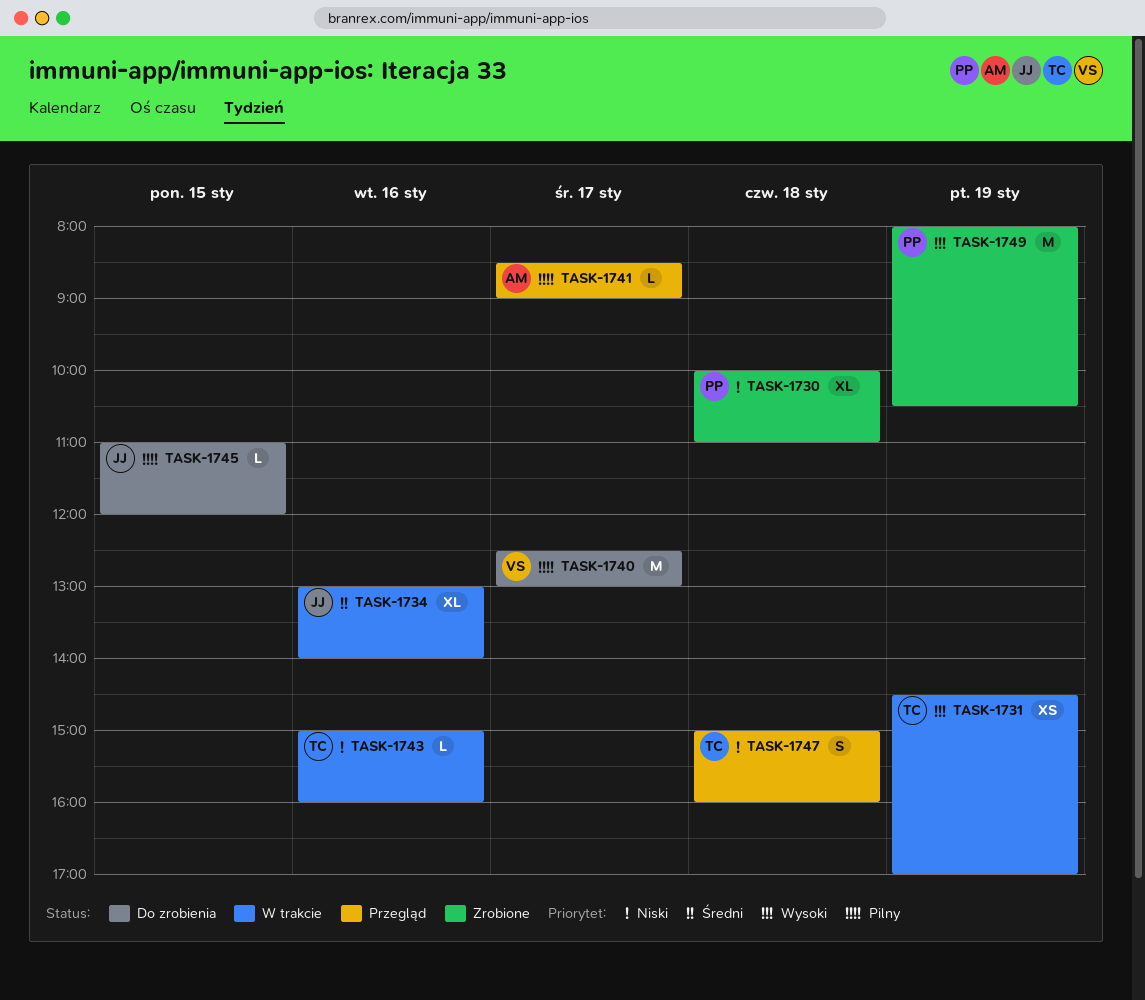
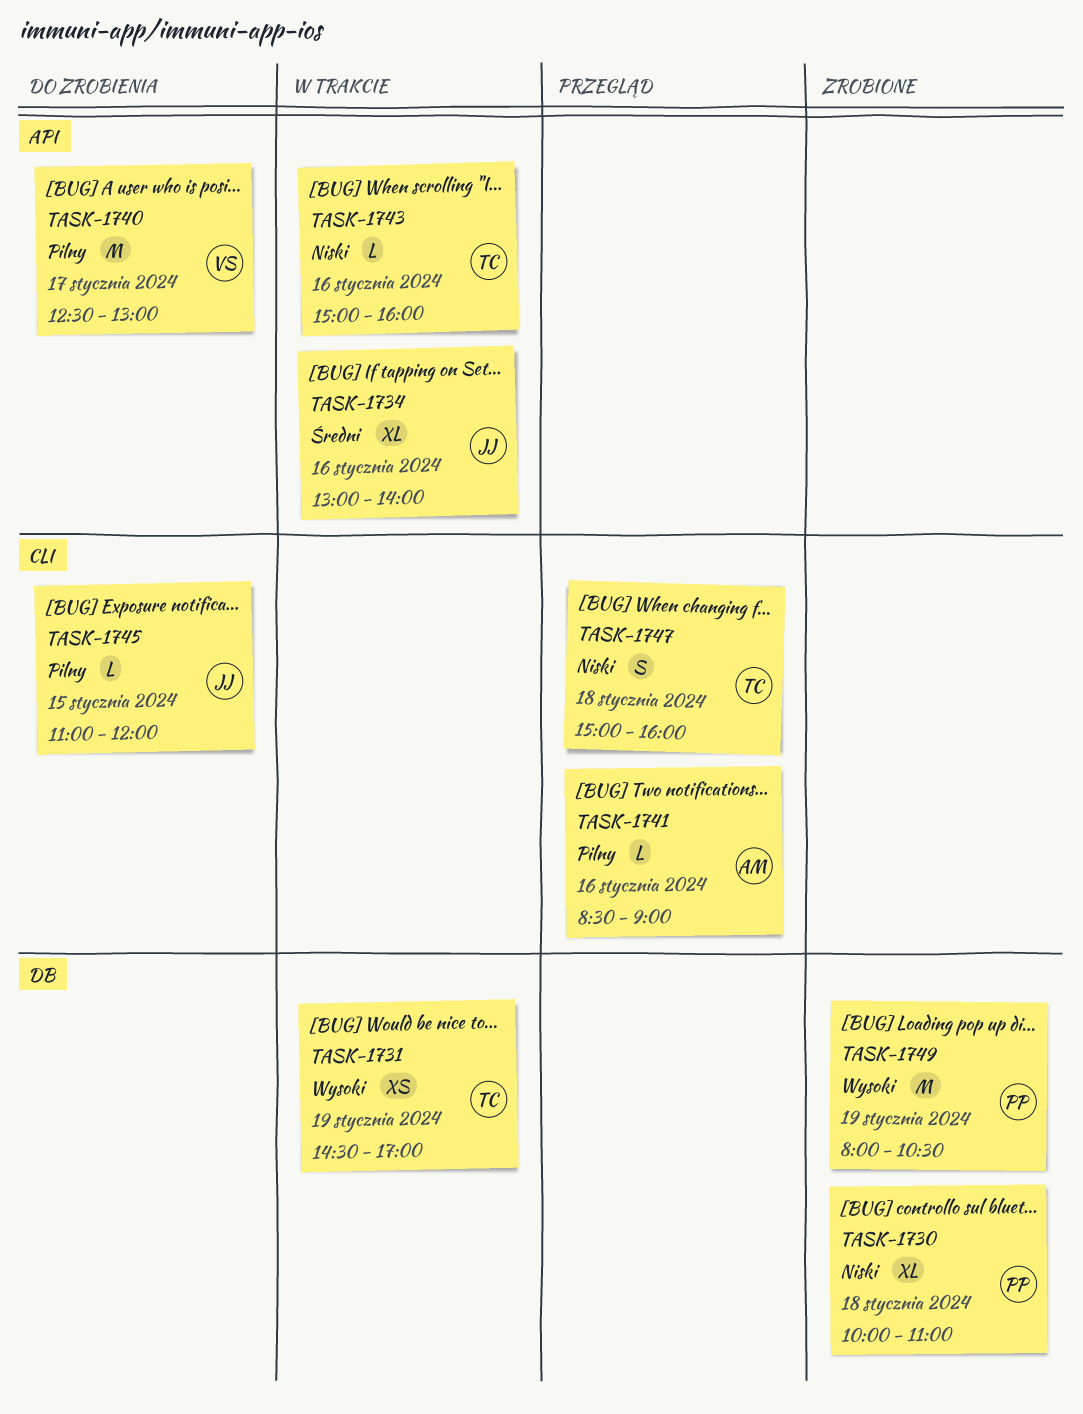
TASK-1741, day: Jan 17 -> Jan 16

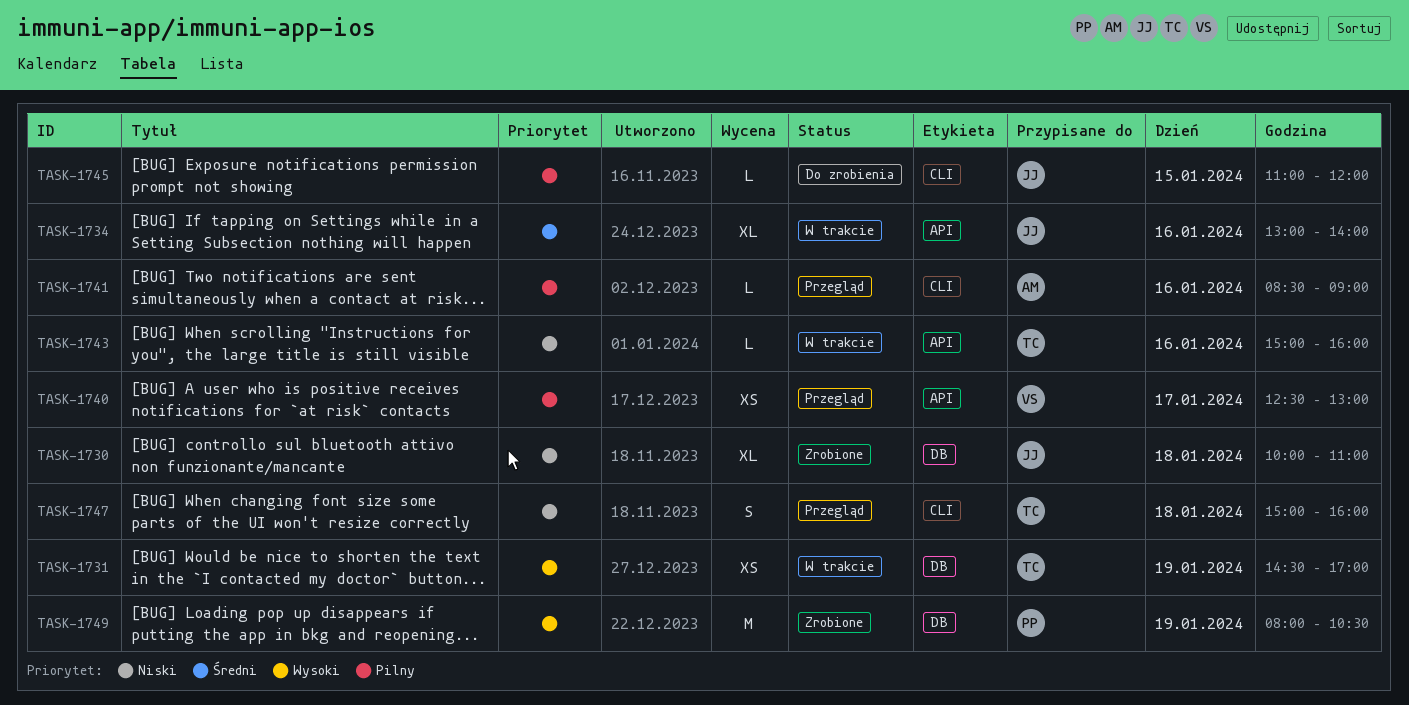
TASK-1730, owner: PP -> JJ
TASK-1740, status: Do zrobienia -> Przegląd
TASK-1740, estimate: M -> XS

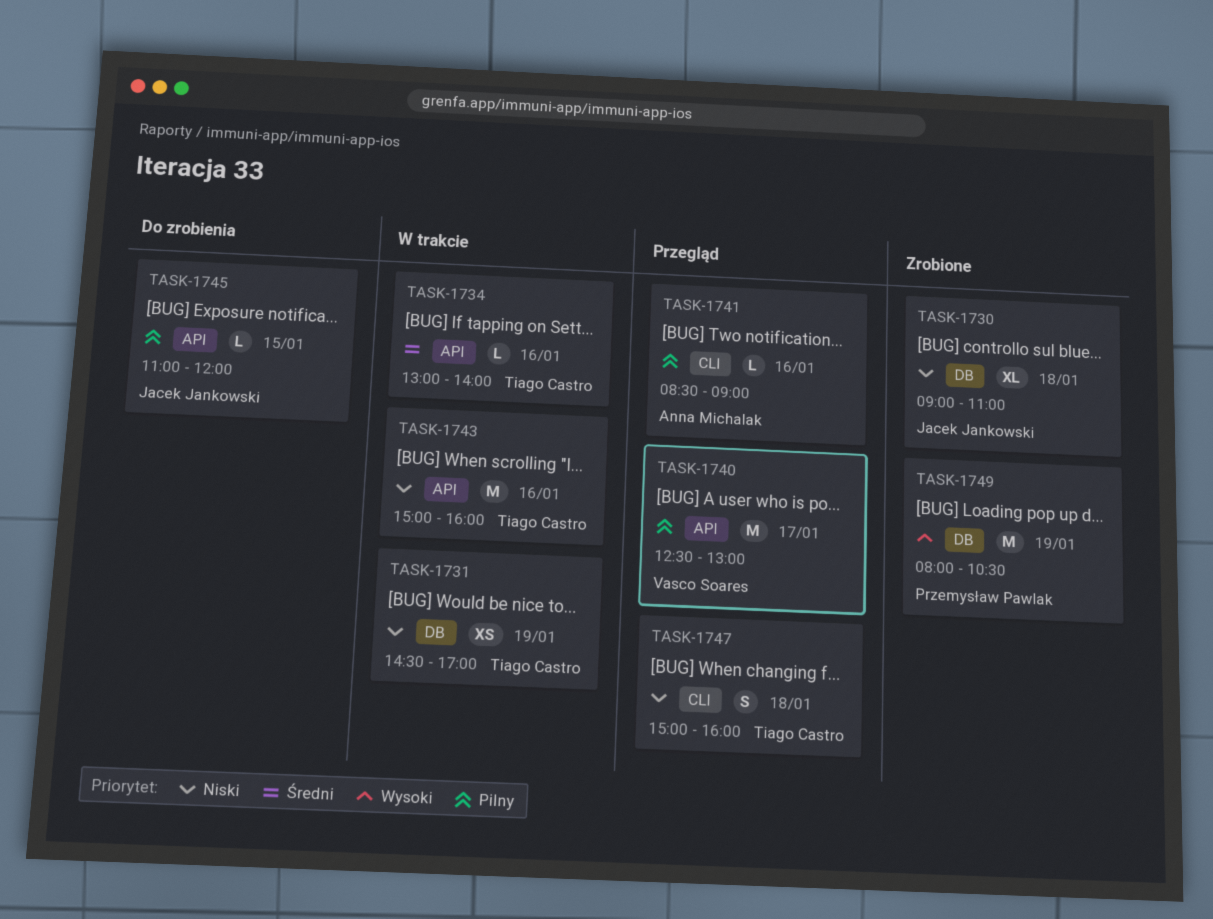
TASK-1730, begins: 10:00 -> 09:00
TASK-1731, priority: Wysoki -> Niski
TASK-1734, owner: Jacek Jankowski -> Tiago Castro
TASK-1734, estimate: XL -> L
TASK-1740, estimate: XS -> M
TASK-1743, estimate: L -> M
TASK-1745, label: CLI -> API

